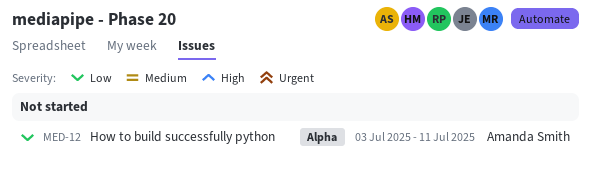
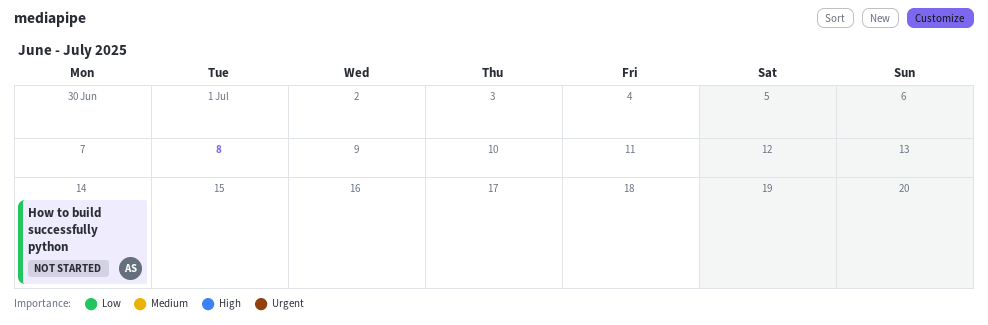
How to build successfully python, due: Jul 11 -> Jul 14

